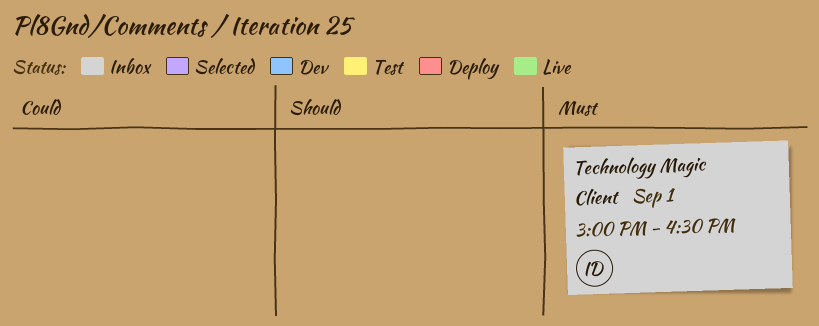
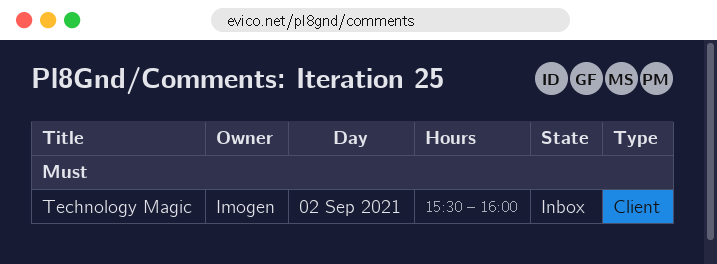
Technology Magic, day: Sep 1 -> Sep 2
Technology Magic, begins: 15:00 -> 15:30
Technology Magic, ends: 16:30 -> 16:00

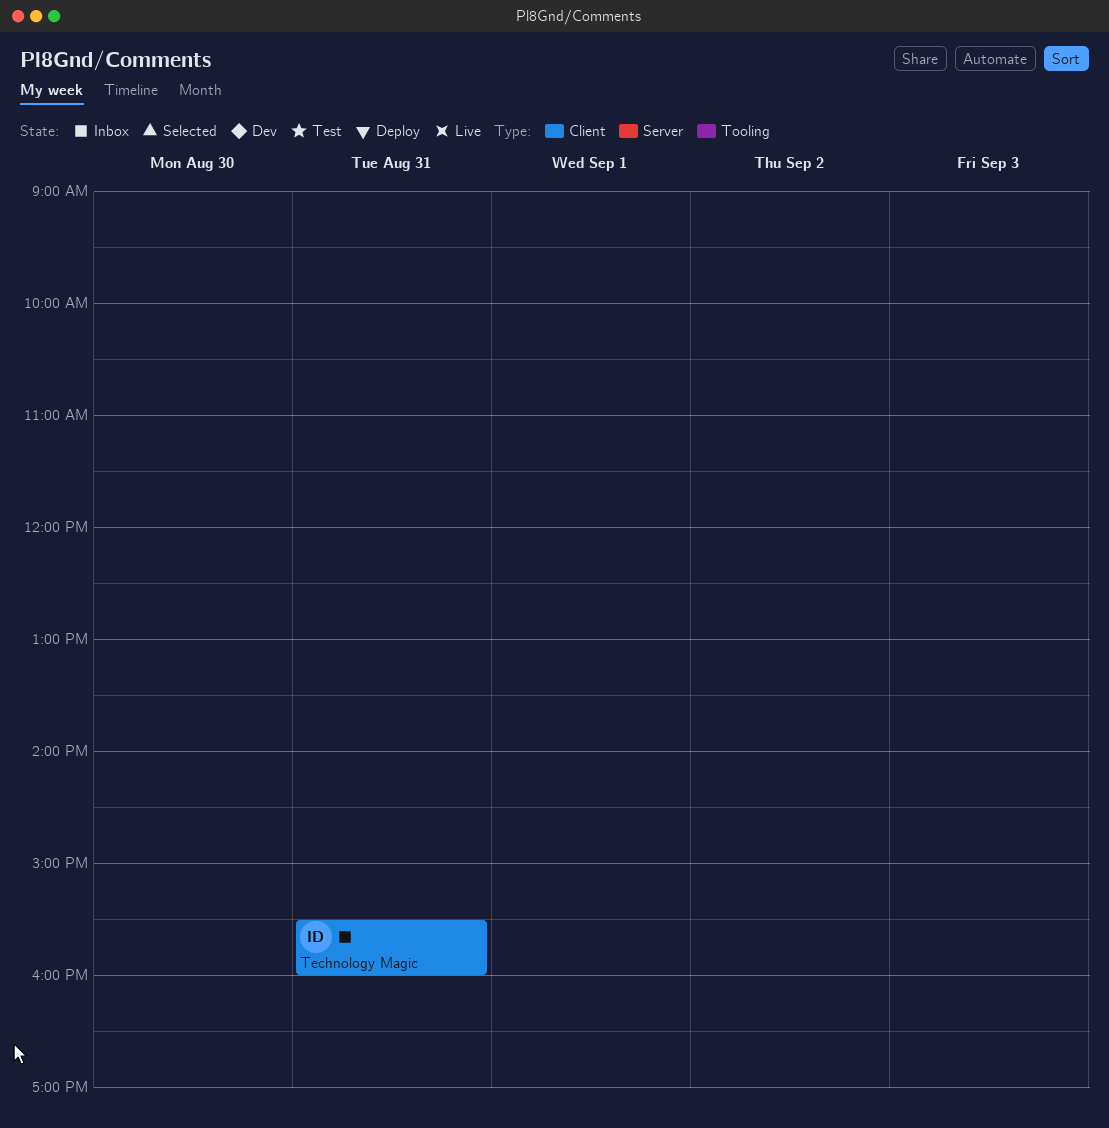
Technology Magic, day: Sep 2 -> Aug 31

